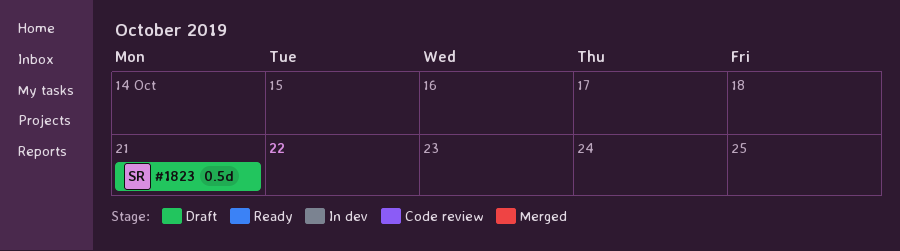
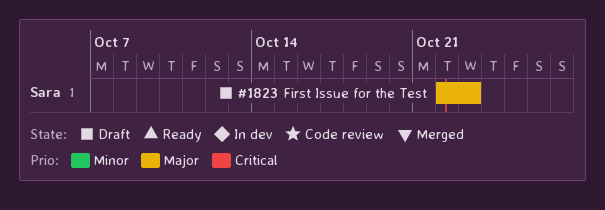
#1823, start: Oct 21 -> Oct 22
#1823, due: Oct 21 -> Oct 23

